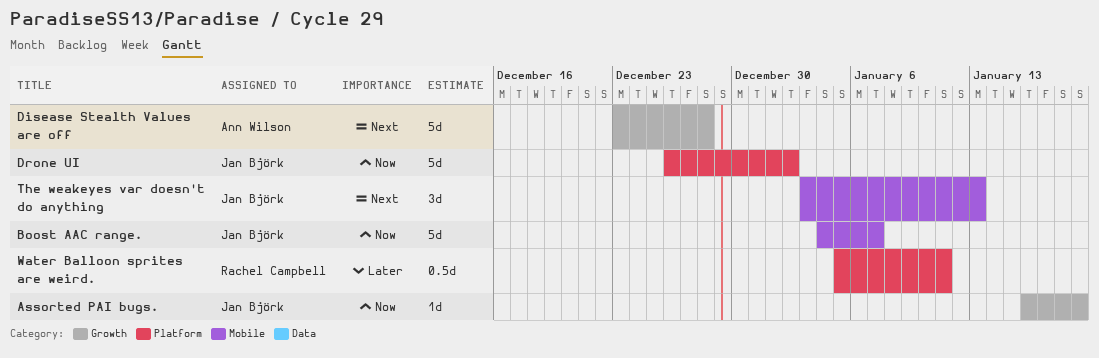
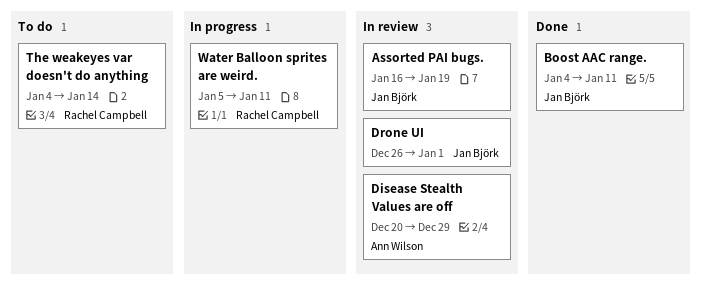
Boost AAC range., due: Jan 7 -> Jan 11
Disease Stealth Values are off, start: Dec 23 -> Dec 20
Disease Stealth Values are off, due: Dec 28 -> Dec 29
Drone UI, due: Jan 2 -> Jan 1
The weakeyes var doesn't do anything, owner: Jan Björk -> Rachel Campbell
The weakeyes var doesn't do anything, start: Jan 3 -> Jan 4
The weakeyes var doesn't do anything, due: Jan 13 -> Jan 14

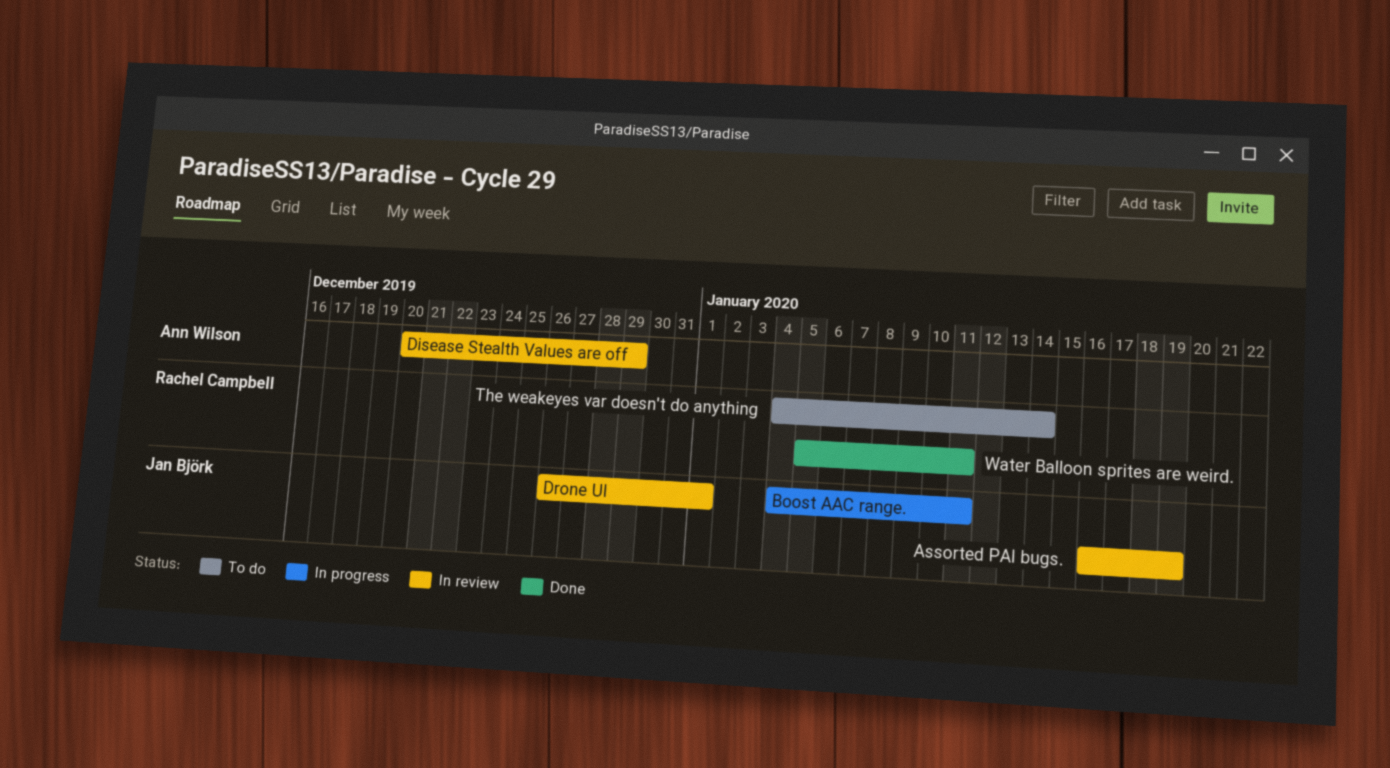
Boost AAC range., status: Done -> In progress
Water Balloon sprites are weird., status: In progress -> Done

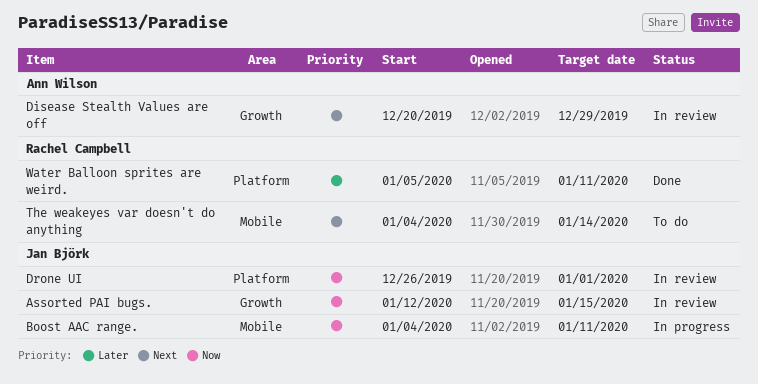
Assorted PAI bugs., start: Jan 16 -> Jan 12
Assorted PAI bugs., due: Jan 19 -> Jan 15

